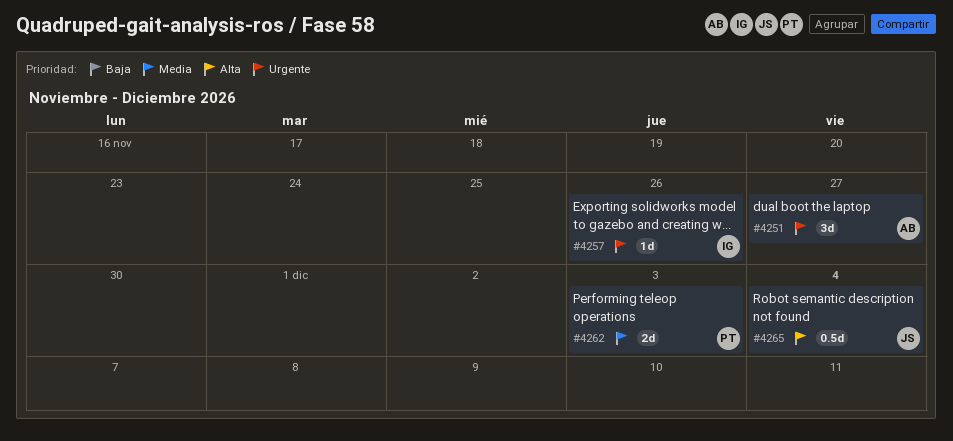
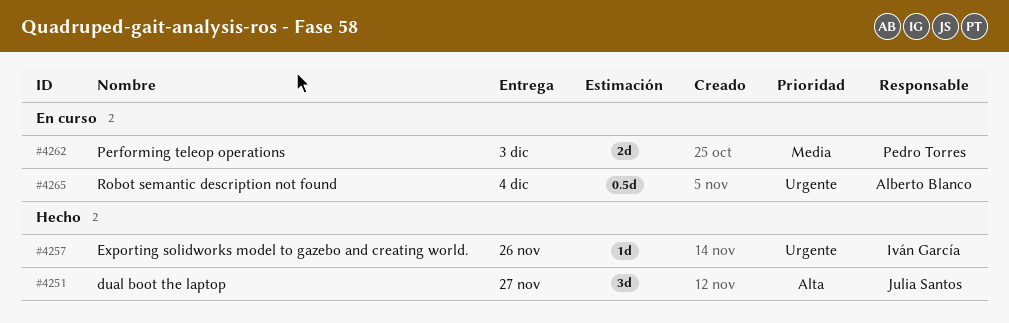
#4251, owner: Alberto Blanco -> Julia Santos
#4251, priority: Urgente -> Alta
#4265, owner: Julia Santos -> Alberto Blanco
#4265, priority: Alta -> Urgente

